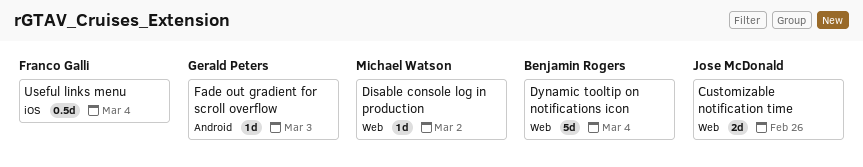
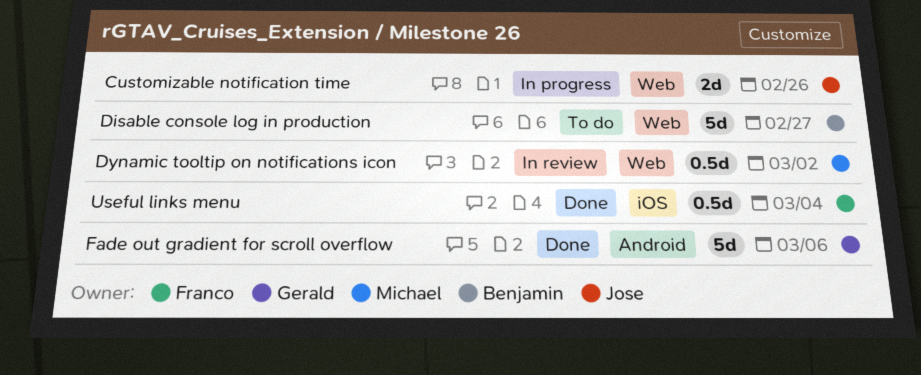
Disable console log in production, owner: Michael Watson -> Benjamin Rogers
Disable console log in production, estimate: 1d -> 5d
Disable console log in production, due: Mar 2 -> Feb 27
Dynamic tooltip on notifications icon, owner: Benjamin Rogers -> Michael Watson
Dynamic tooltip on notifications icon, estimate: 5d -> 0.5d
Dynamic tooltip on notifications icon, due: Mar 4 -> Mar 2
Fade out gradient for scroll overflow, estimate: 1d -> 5d
Fade out gradient for scroll overflow, due: Mar 3 -> Mar 6

